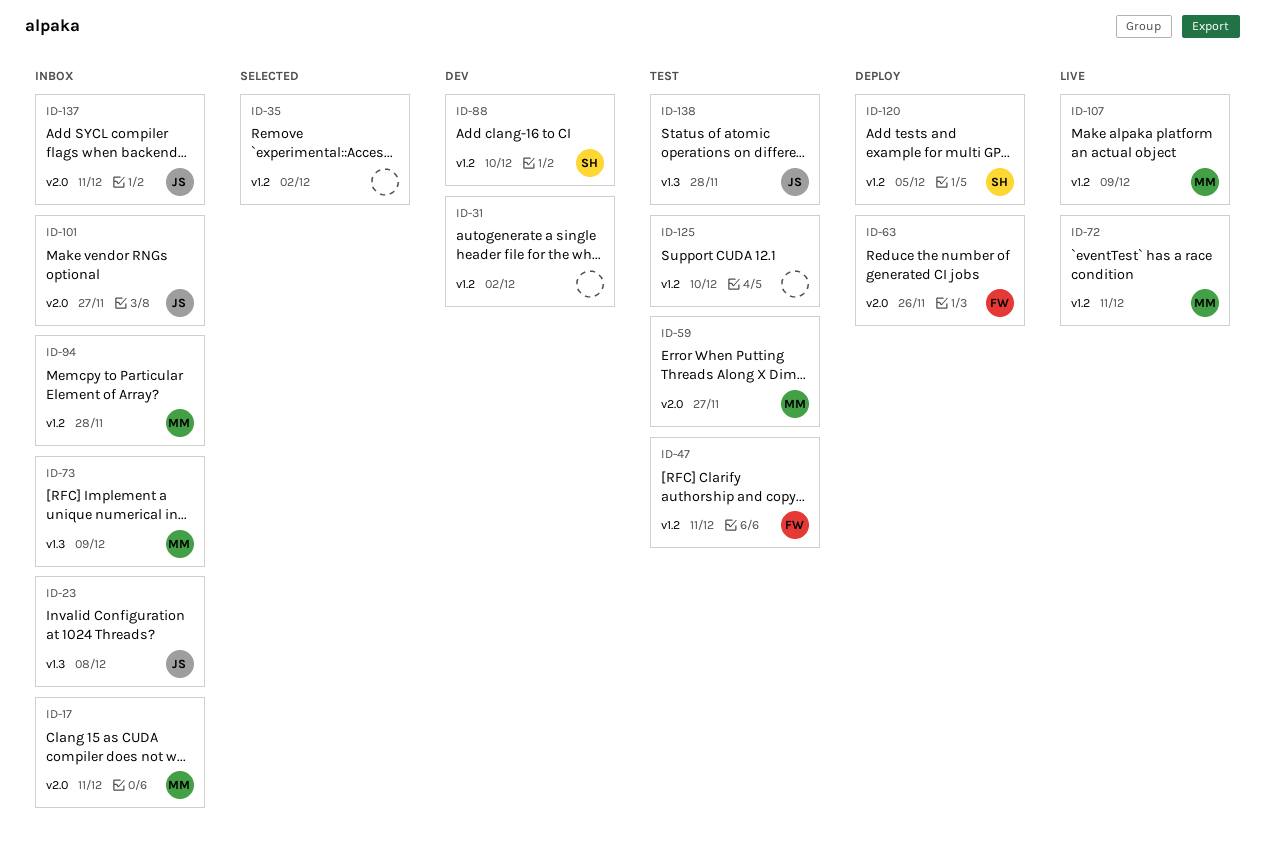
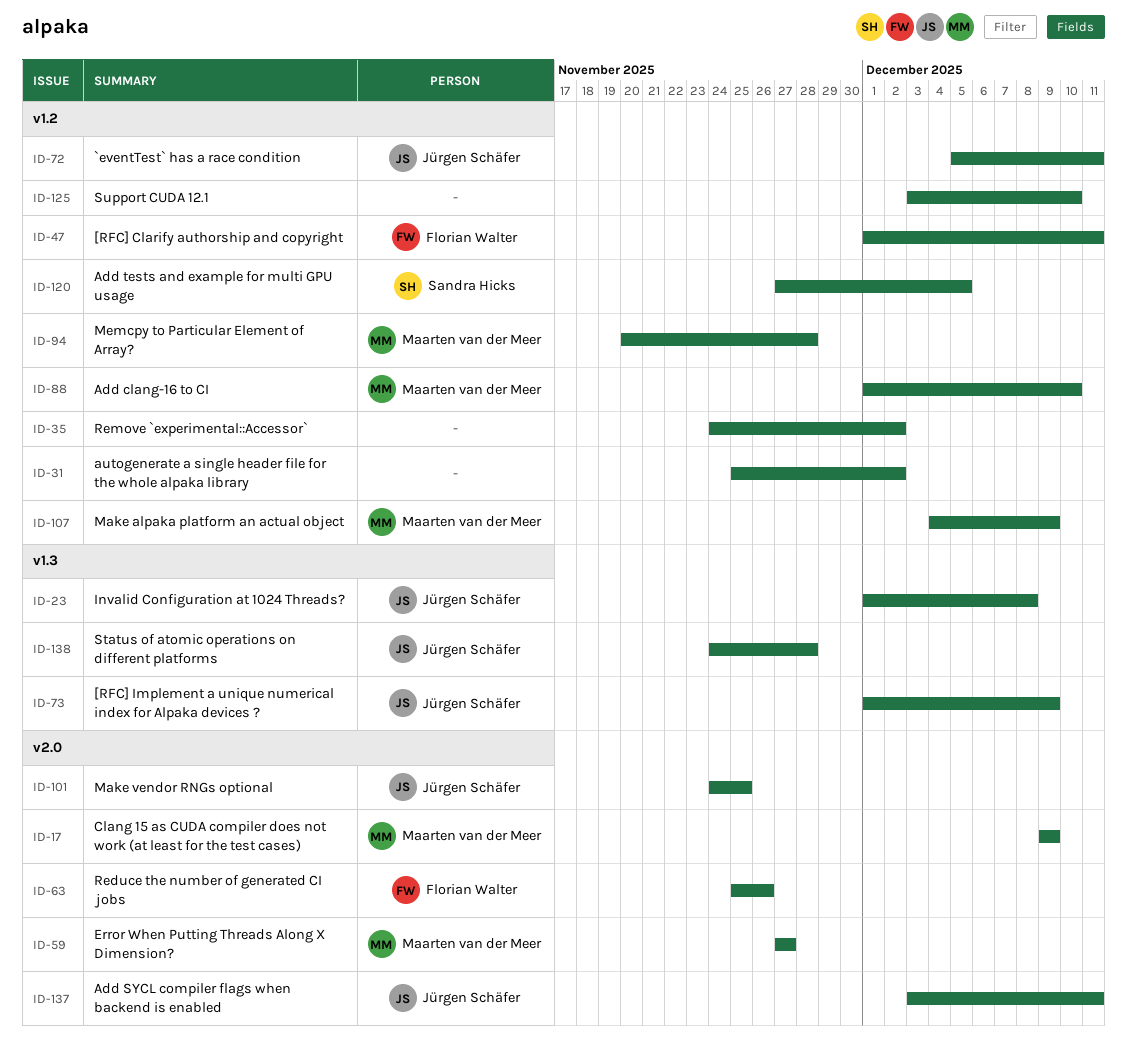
ID-17, due: Dec 11 -> Dec 9
ID-72, owner: Maarten van der Meer -> Jürgen Schäfer
ID-73, owner: Maarten van der Meer -> Jürgen Schäfer
ID-88, owner: Sandra Hicks -> Maarten van der Meer
ID-101, due: Nov 27 -> Nov 25

